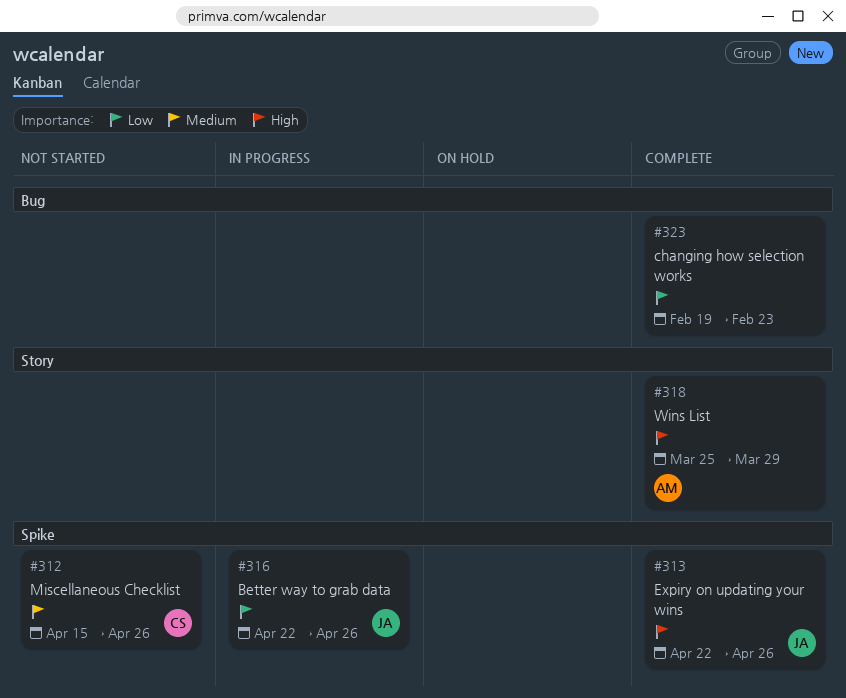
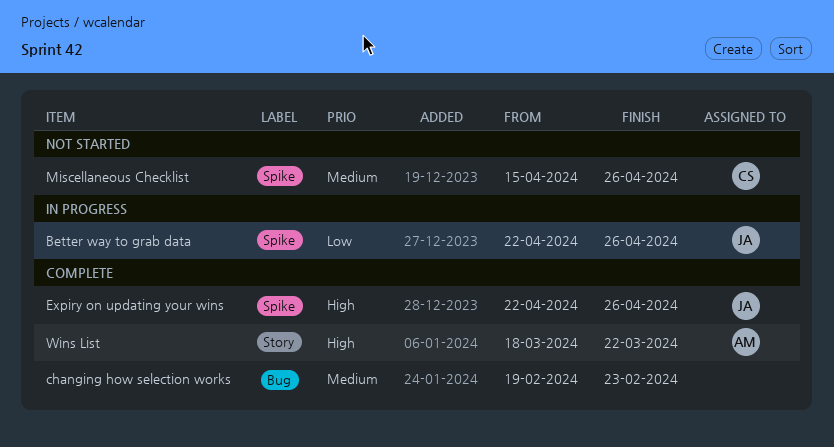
changing how selection works, priority: Low -> Medium
Wins List, start: Mar 25 -> Mar 18
Wins List, due: Mar 29 -> Mar 22

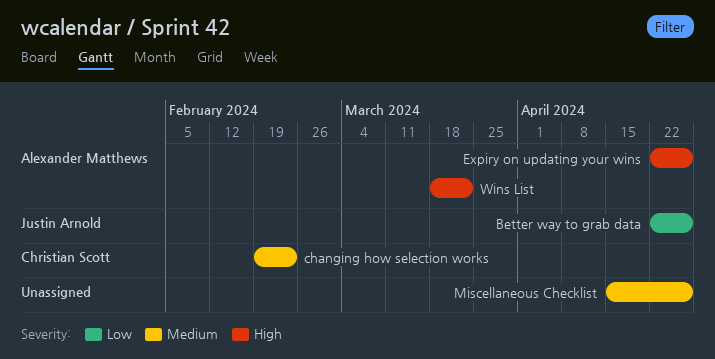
changing how selection works, owner: none -> Christian Scott
Expiry on updating your wins, owner: Justin Arnold -> Alexander Matthews
Miscellaneous Checklist, owner: Christian Scott -> none

